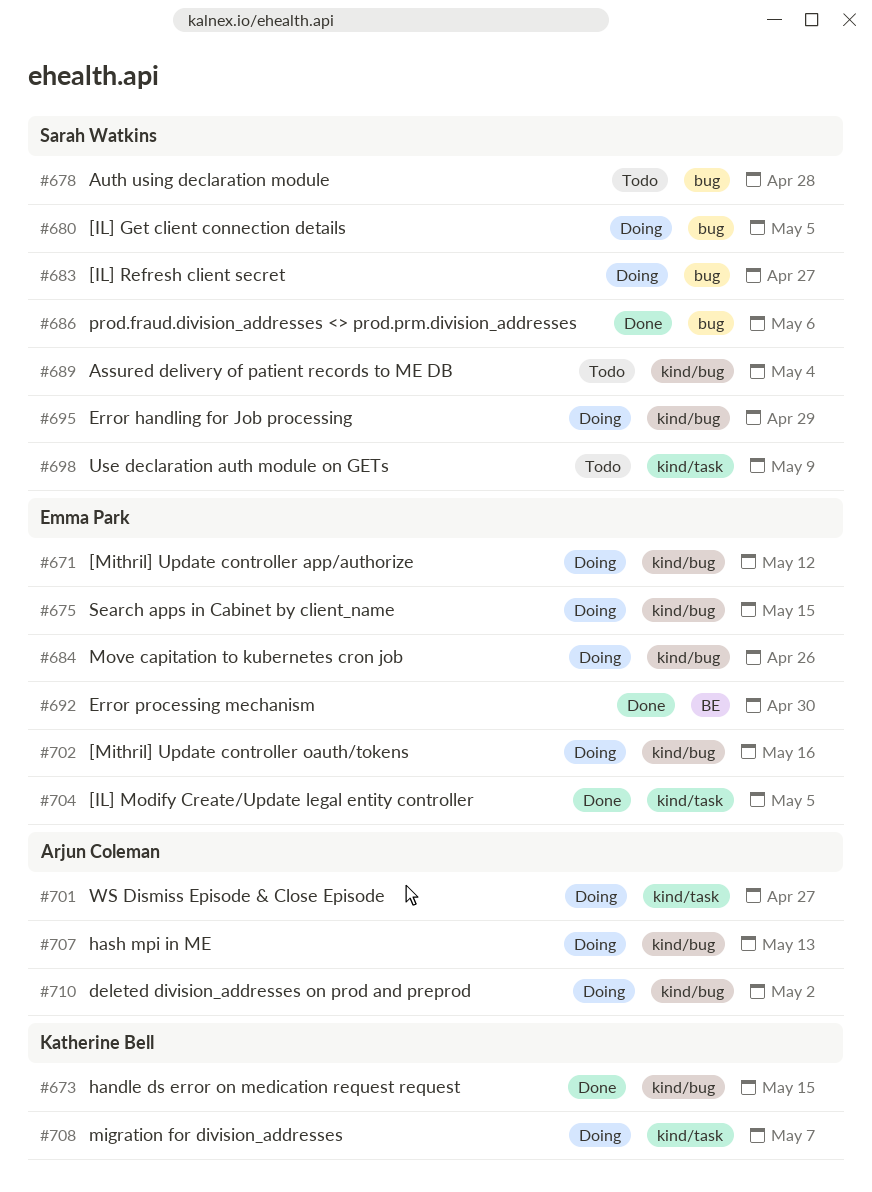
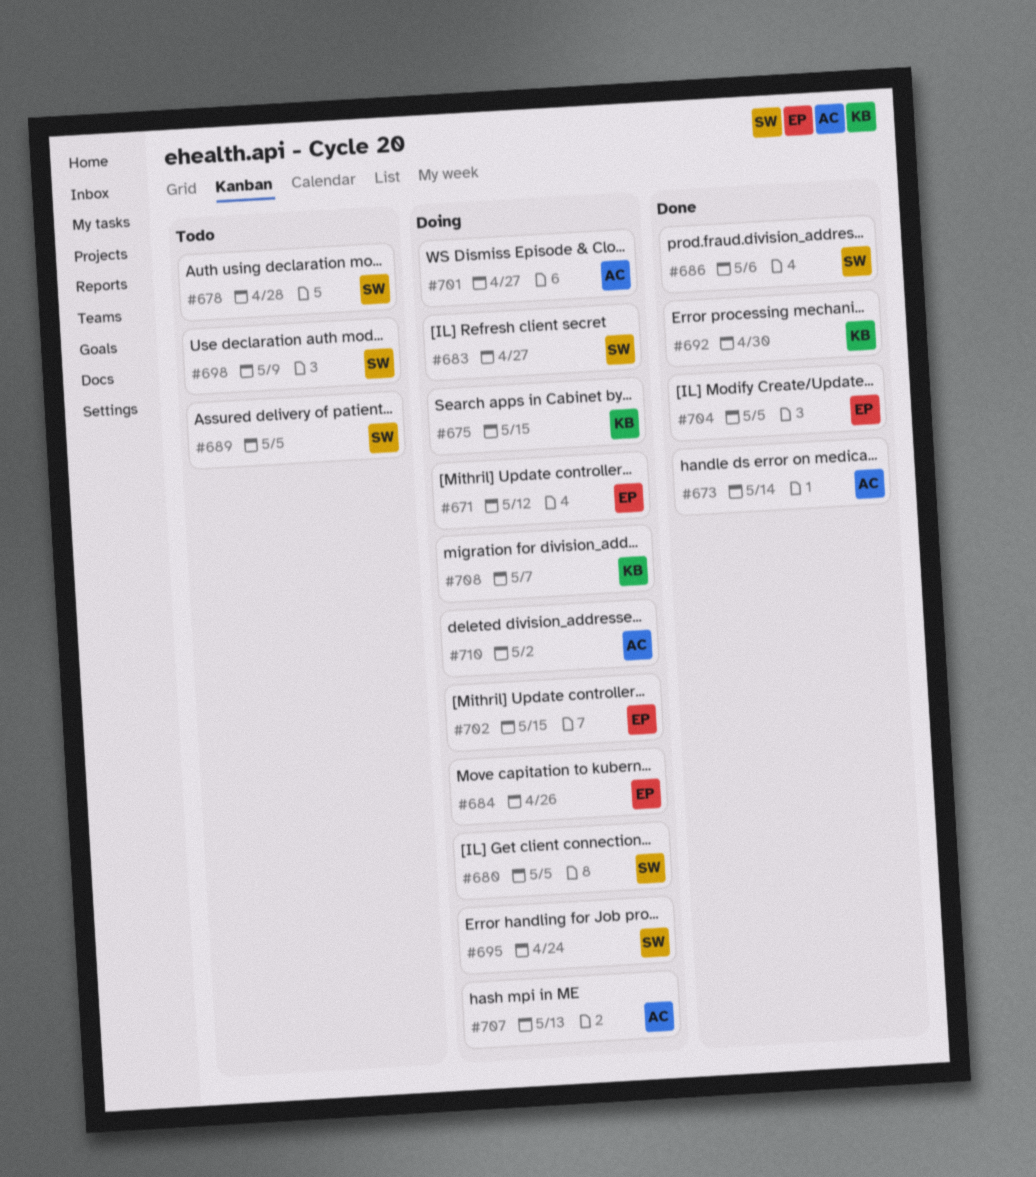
#673, owner: Katherine Bell -> Arjun Coleman
#673, due: May 15 -> May 14
#675, owner: Emma Park -> Katherine Bell
#689, due: May 4 -> May 5
#692, owner: Emma Park -> Katherine Bell
#695, due: Apr 29 -> Apr 24
#702, due: May 16 -> May 15

